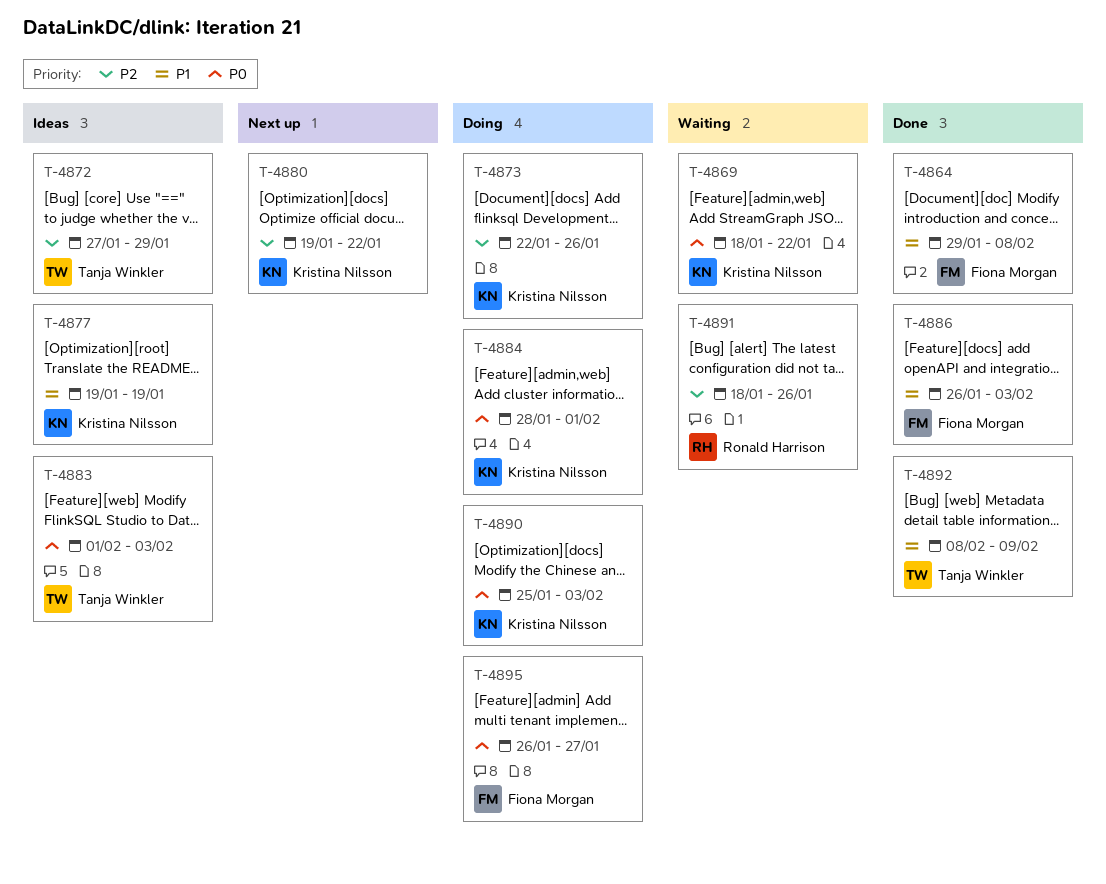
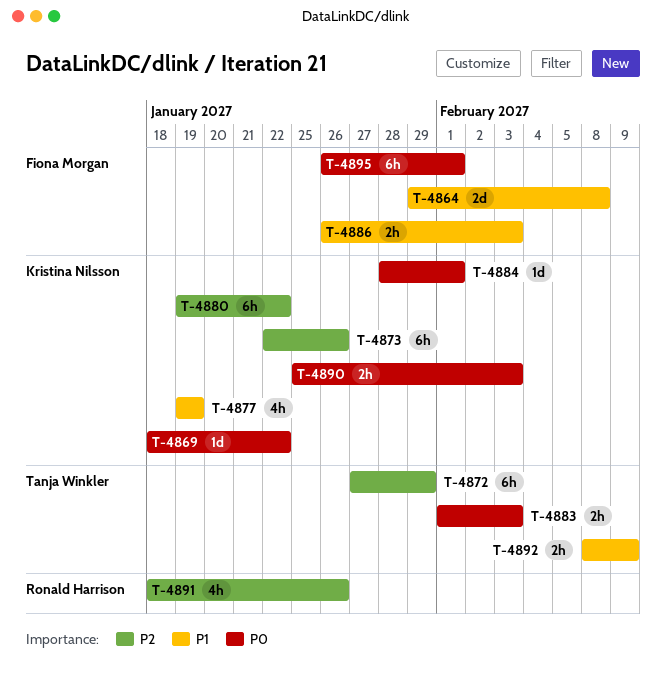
T-4895, due: Jan 27 -> Feb 1

